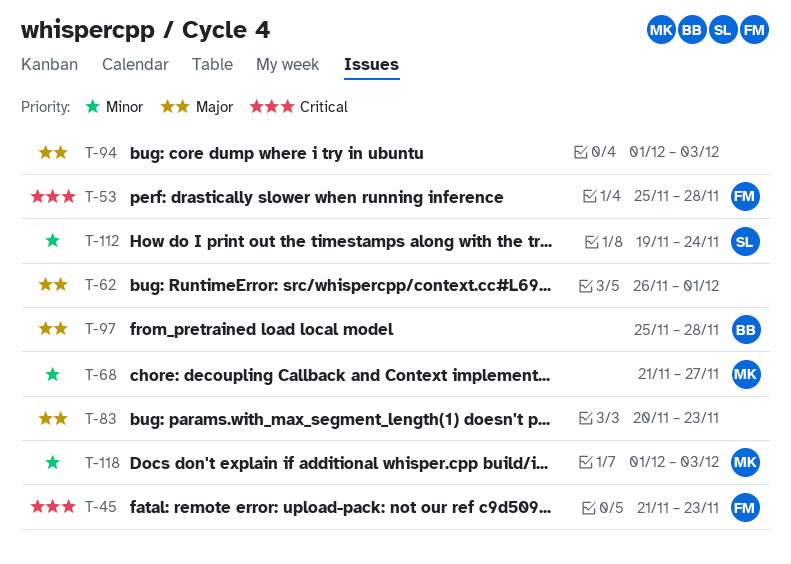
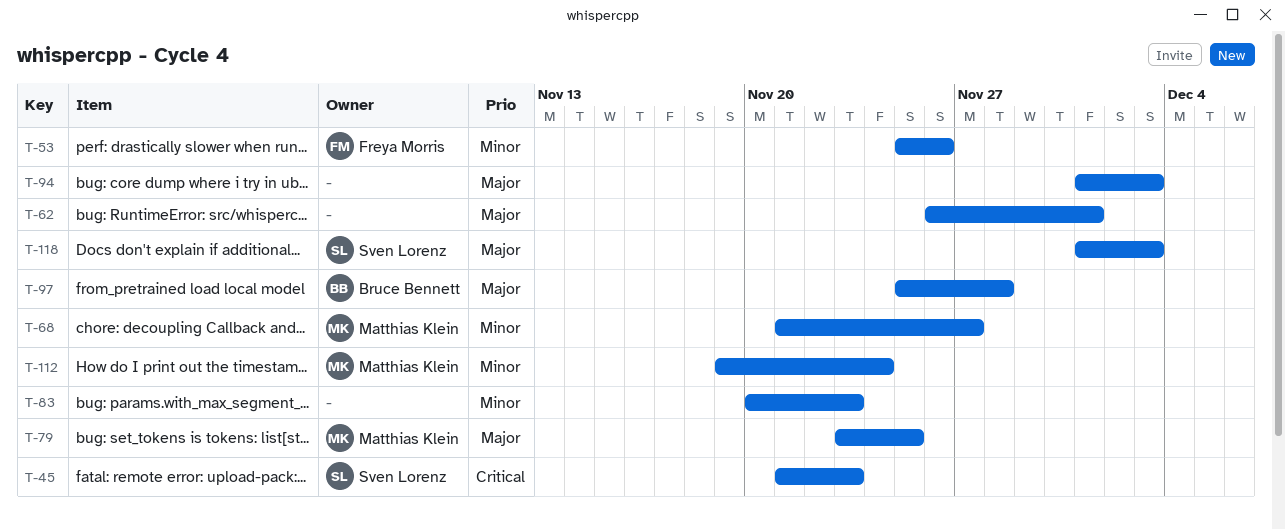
T-45, owner: Freya Morris -> Sven Lorenz
T-53, priority: Critical -> Minor
T-53, due: Nov 28 -> Nov 26
T-79: none -> present
T-83, priority: Major -> Minor
T-112, owner: Sven Lorenz -> Matthias Klein
T-118, owner: Matthias Klein -> Sven Lorenz
T-118, priority: Minor -> Major

